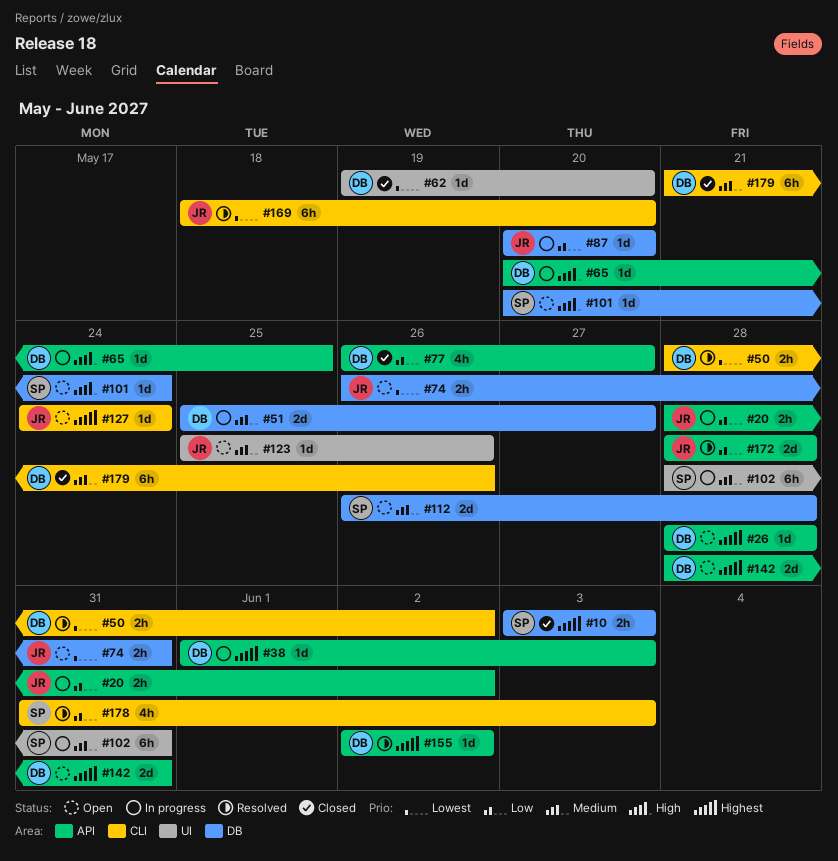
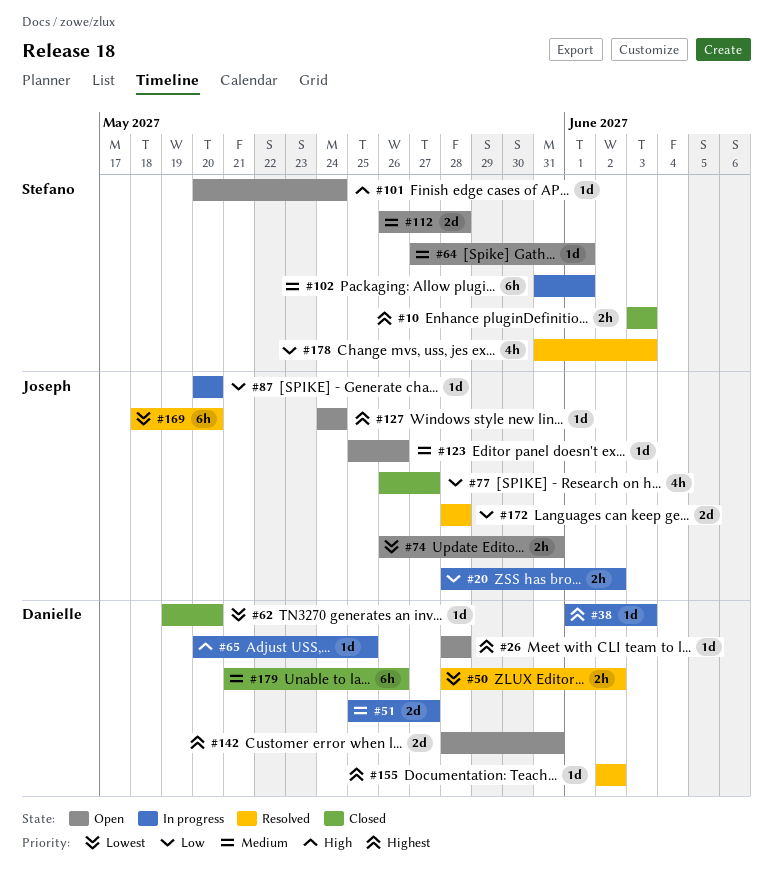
#64: none -> present
#77, owner: Danielle -> Joseph
#102, start: May 28 -> May 31
#102, due: May 31 -> Jun 1

